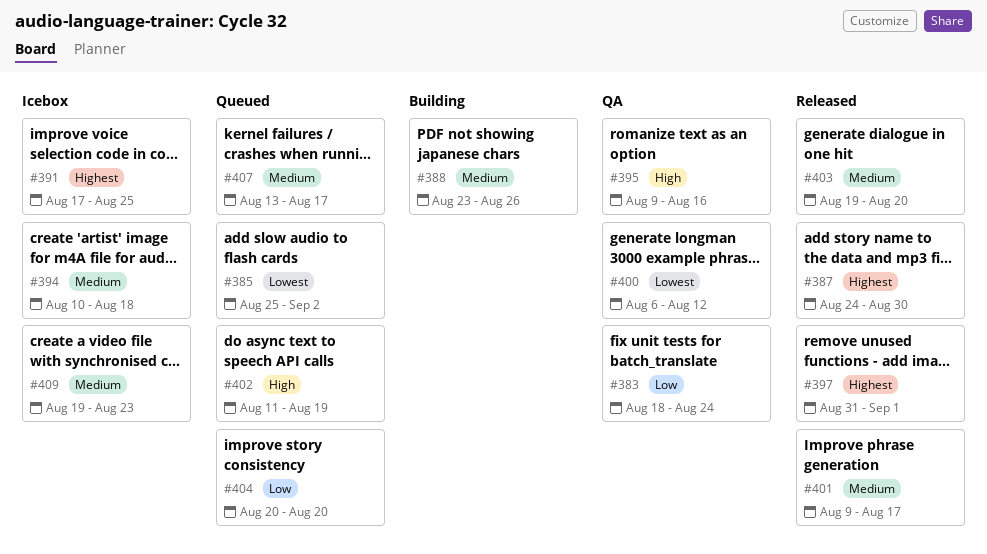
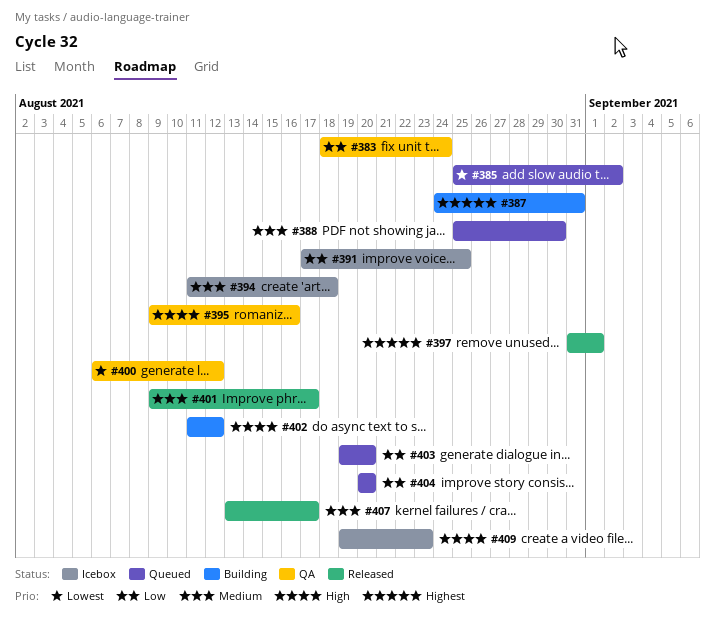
#387, status: Released -> Building
#387, due: Aug 30 -> Aug 31
#388, status: Building -> Queued
#388, start: Aug 23 -> Aug 25
#388, due: Aug 26 -> Aug 30
#391, priority: Highest -> Low
#394, start: Aug 10 -> Aug 11
#402, status: Queued -> Building
#402, due: Aug 19 -> Aug 12
#403, status: Released -> Queued
#403, priority: Medium -> Low
#407, status: Queued -> Released
#409, priority: Medium -> High

